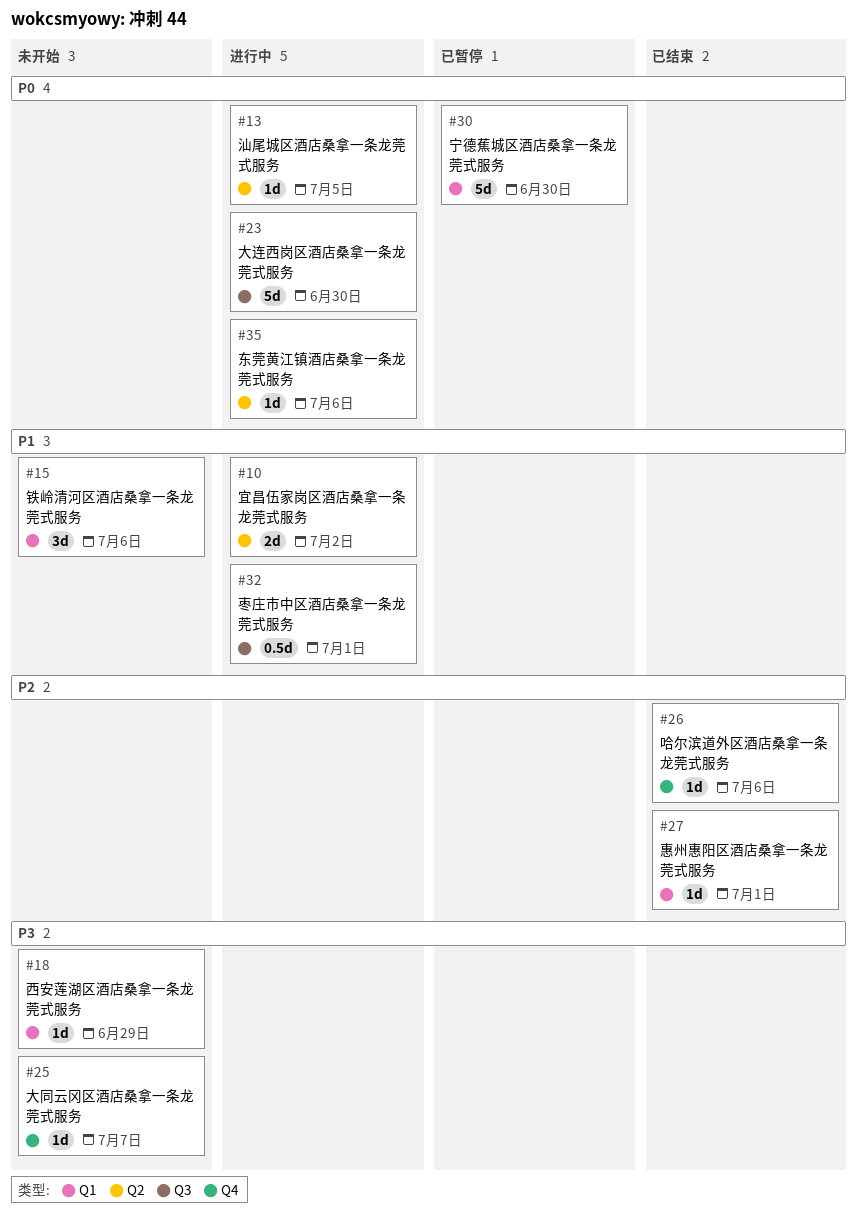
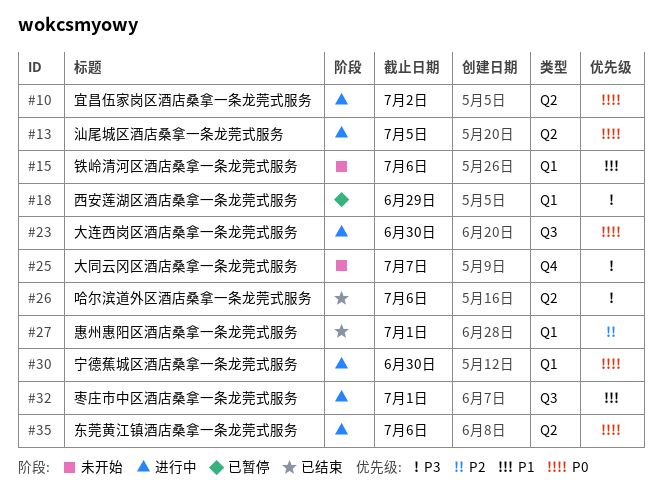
#10, priority: P1 -> P0
#18, status: 未开始 -> 已暂停
#26, priority: P2 -> P3
#26, label: Q4 -> Q2
#30, status: 已暂停 -> 进行中

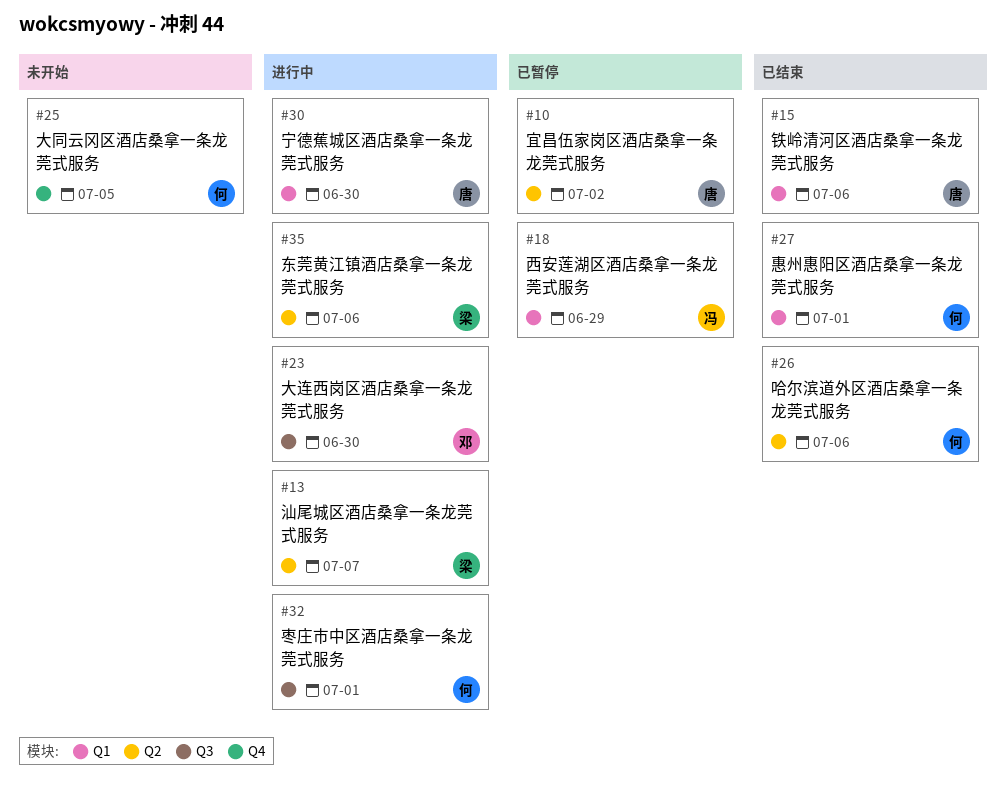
#10, status: 进行中 -> 已暂停
#13, due: Jul 5 -> Jul 7
#15, status: 未开始 -> 已结束
#25, due: Jul 7 -> Jul 5

